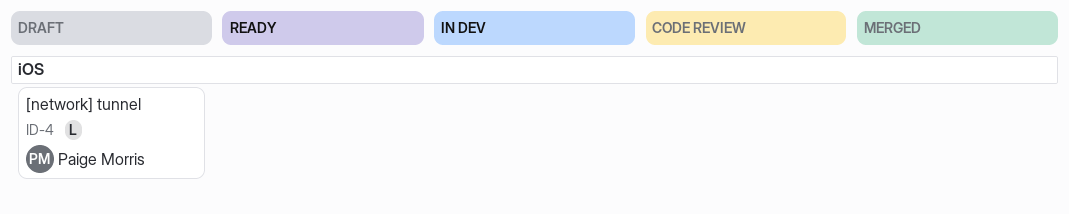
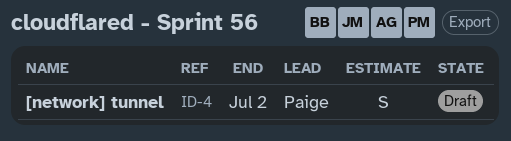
ID-4, estimate: L -> S

